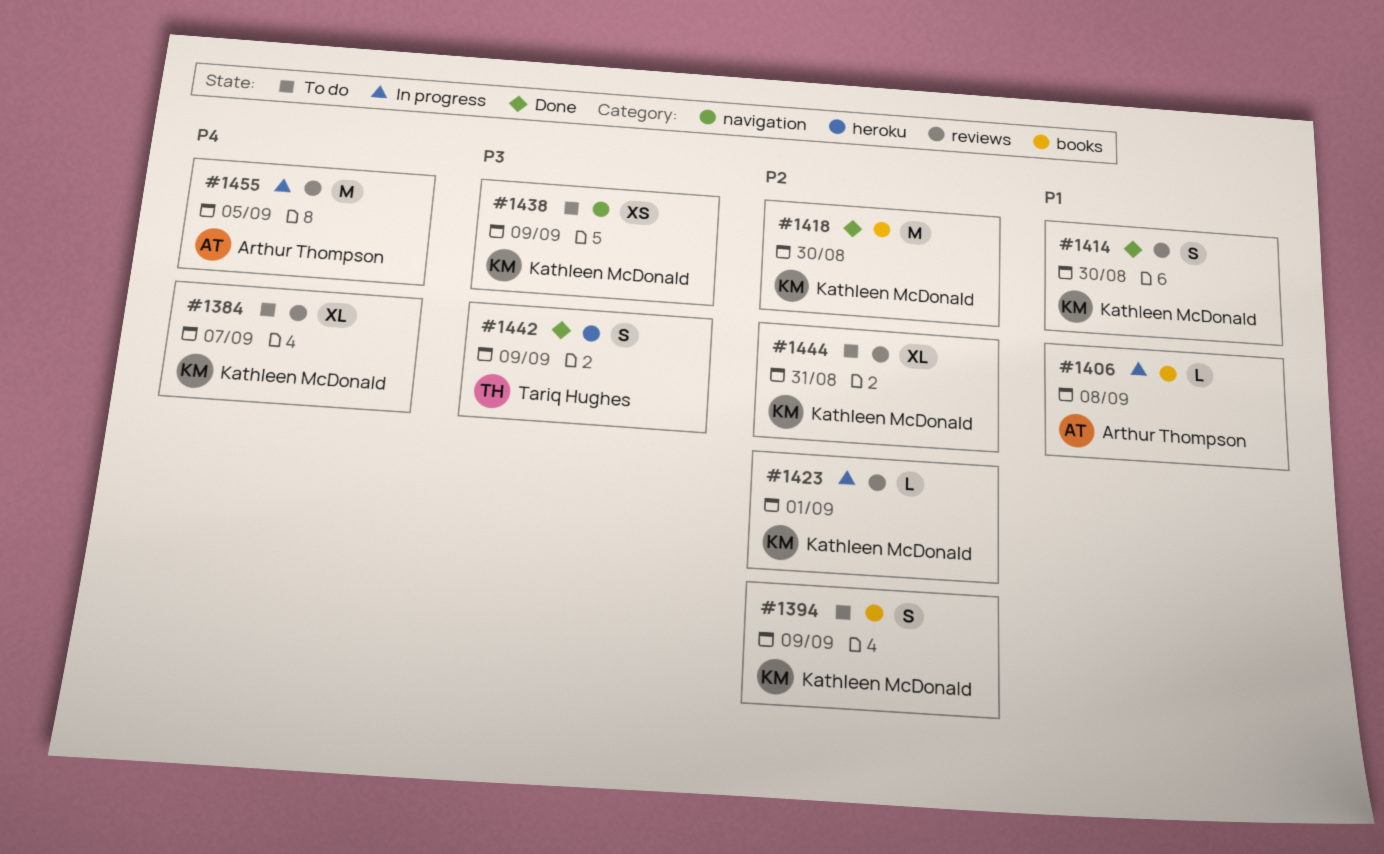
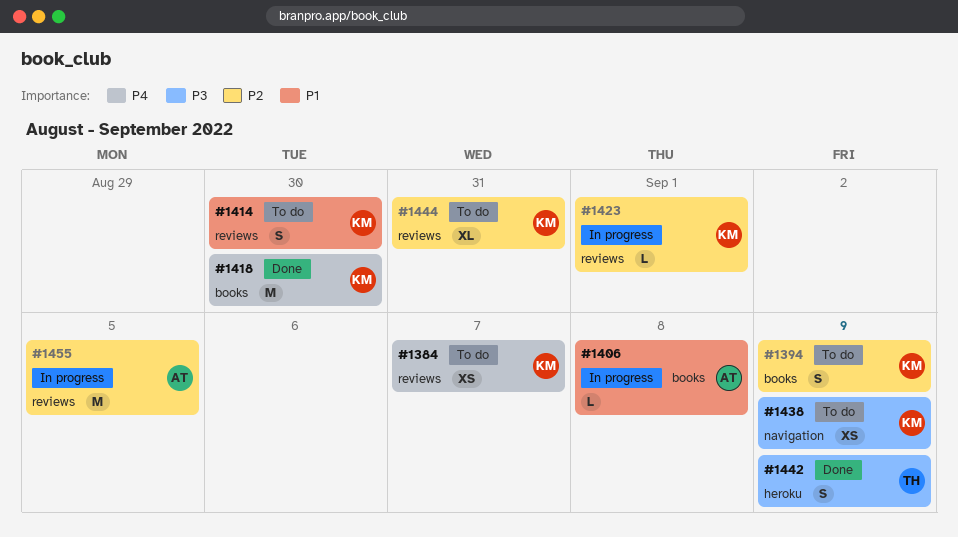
#1384, estimate: XL -> XS
#1414, status: Done -> To do
#1418, priority: P2 -> P4
#1455, priority: P4 -> P2

